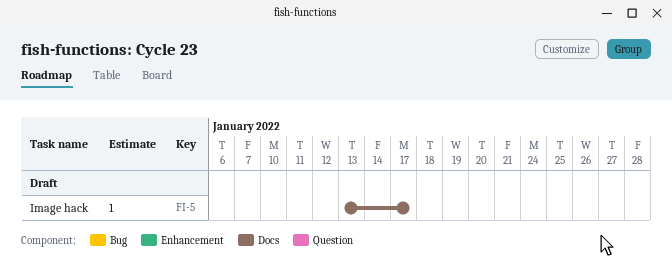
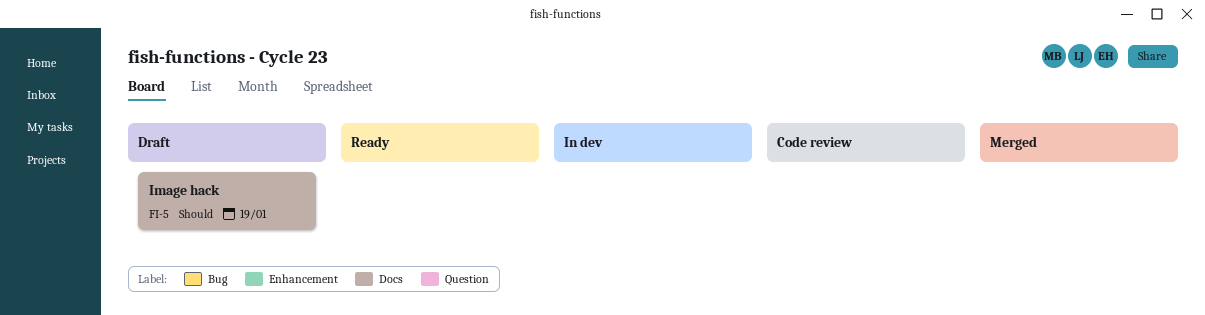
FI-5, due: Jan 17 -> Jan 19

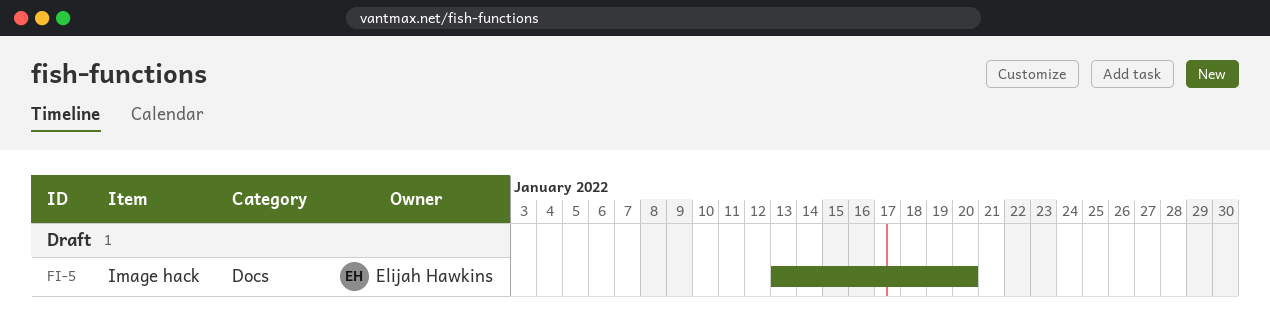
FI-5, due: Jan 19 -> Jan 20

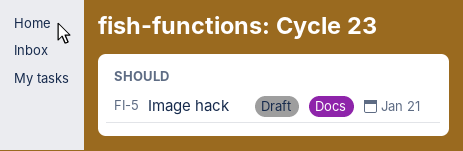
FI-5, due: Jan 20 -> Jan 21

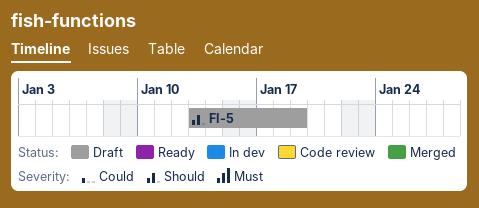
FI-5, due: Jan 21 -> Jan 19

